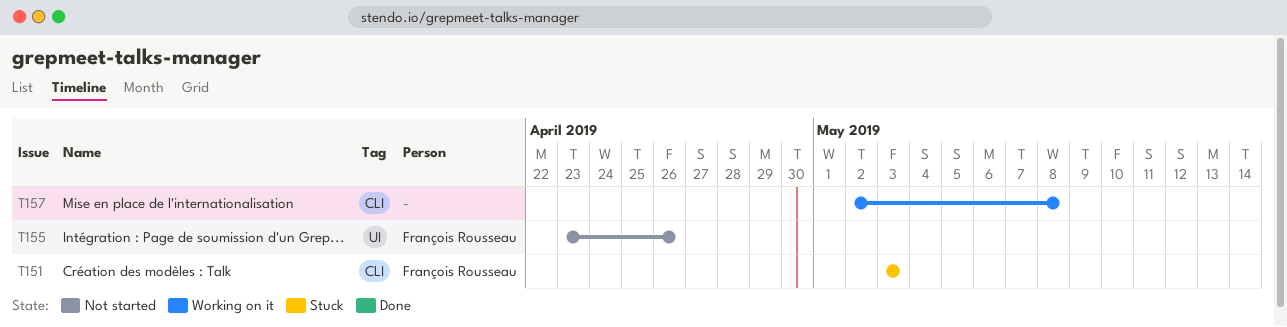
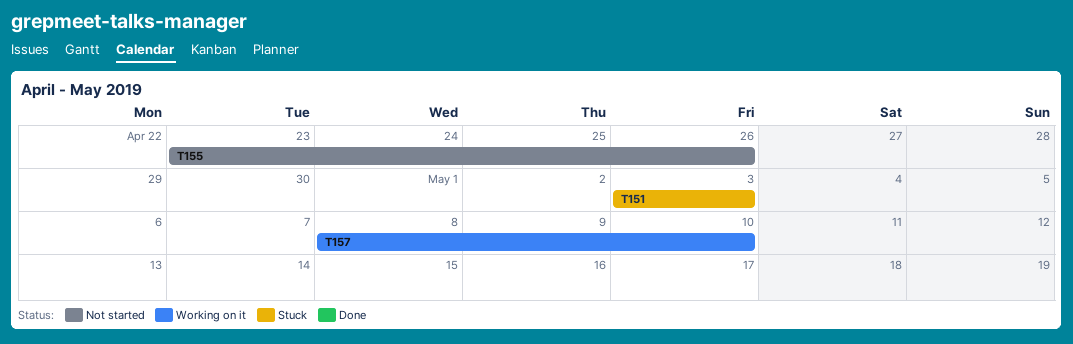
T157, start: May 2 -> May 8
T157, due: May 8 -> May 10

